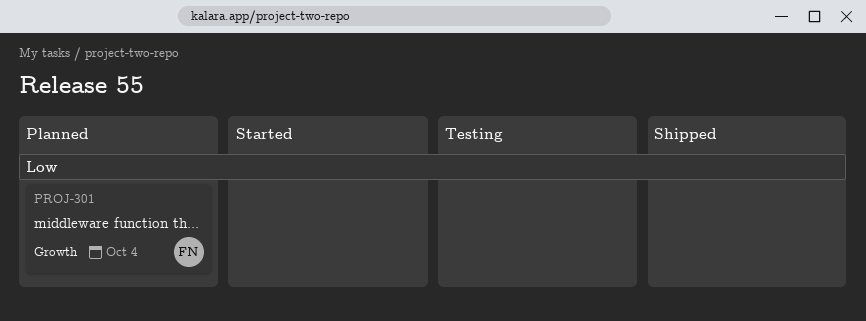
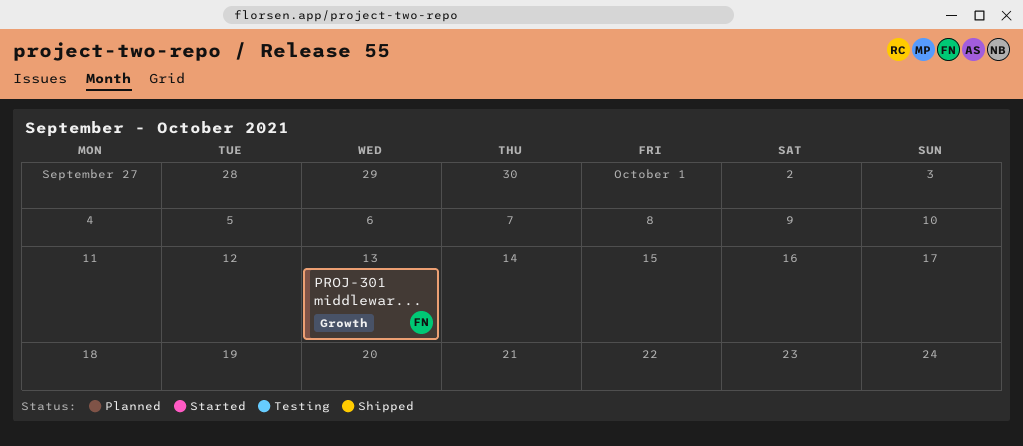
PROJ-301, due: Oct 4 -> Oct 13

